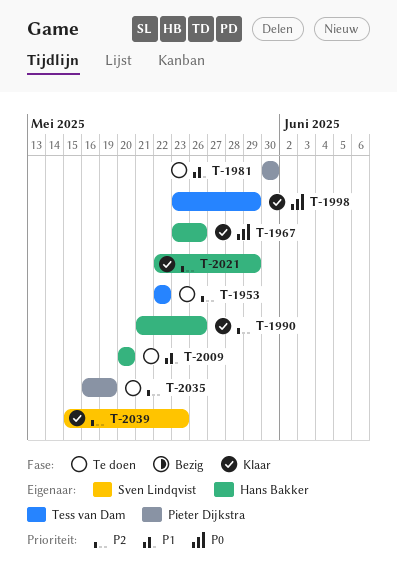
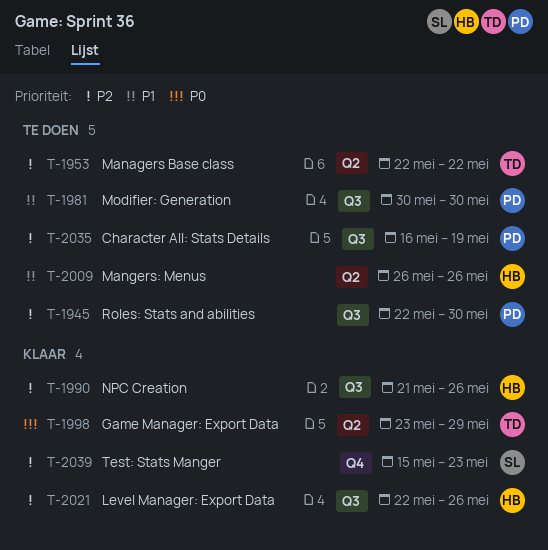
T-1945: none -> present
T-1967: present -> none
T-2009, start: May 20 -> May 26
T-2009, due: May 20 -> May 26
T-2021, due: May 29 -> May 26

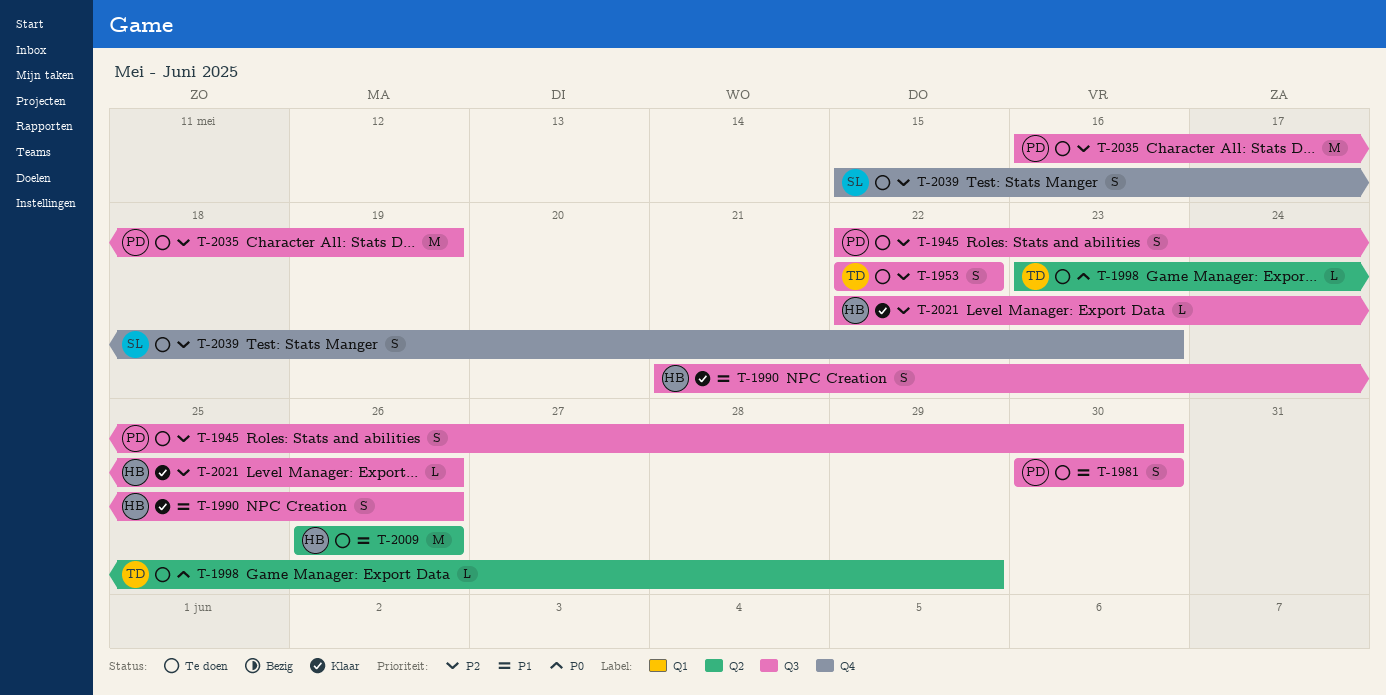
T-1953, label: Q2 -> Q3
T-1990, priority: P2 -> P1
T-1998, status: Klaar -> Te doen
T-2039, status: Klaar -> Te doen

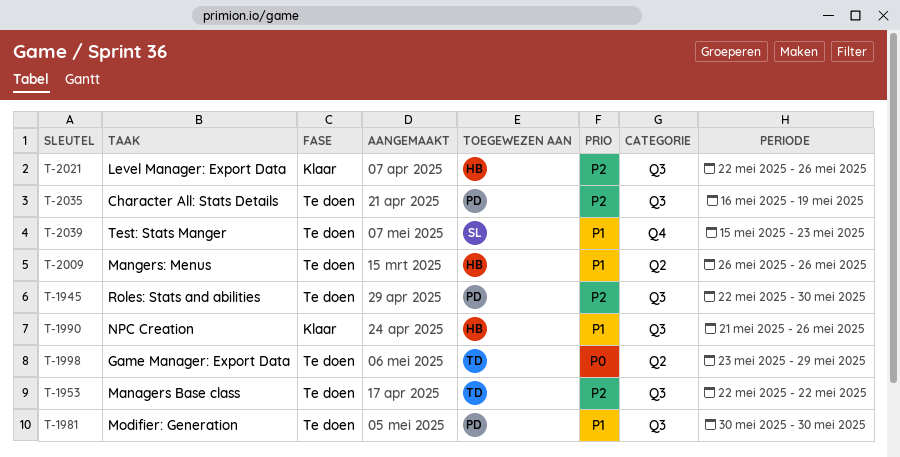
T-2039, priority: P2 -> P1

